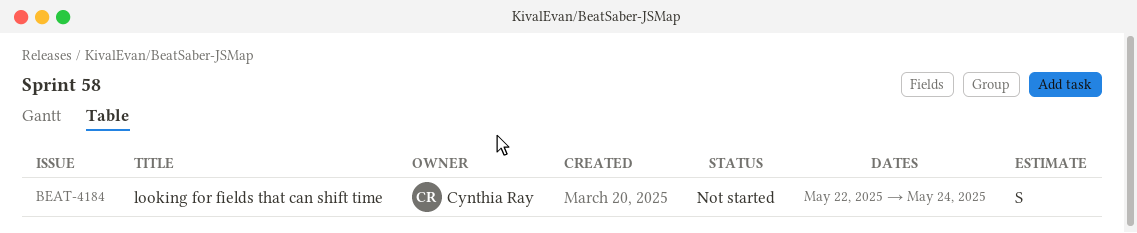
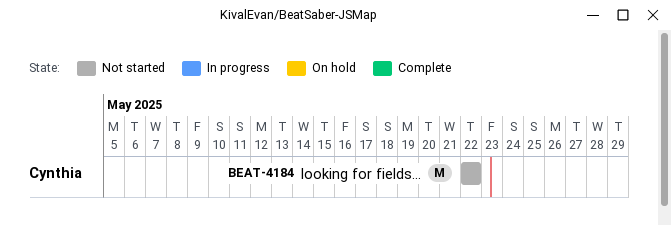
BEAT-4184, estimate: S -> M
BEAT-4184, due: May 24 -> May 22

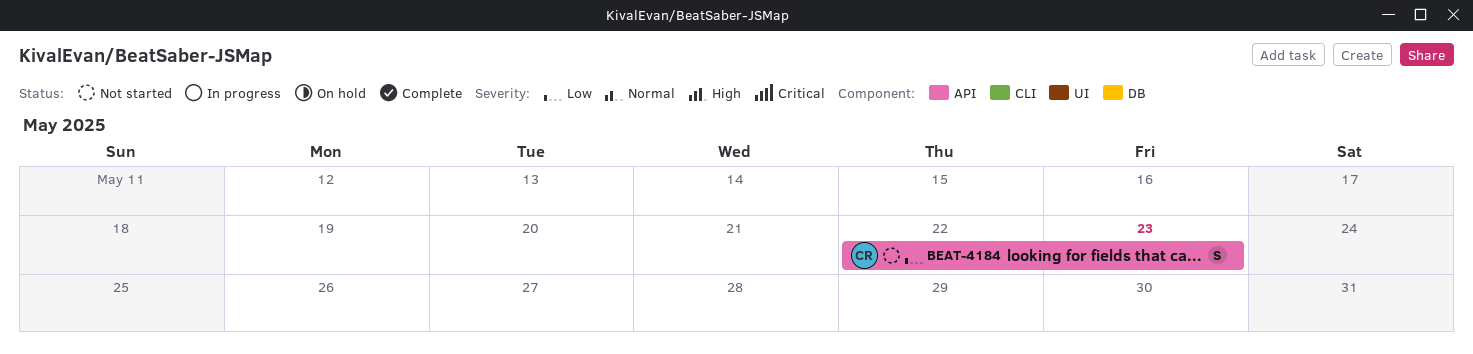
BEAT-4184, estimate: M -> S
BEAT-4184, due: May 22 -> May 23

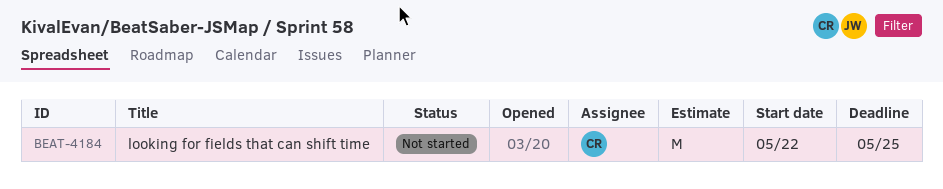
BEAT-4184, estimate: S -> M
BEAT-4184, due: May 23 -> May 25

